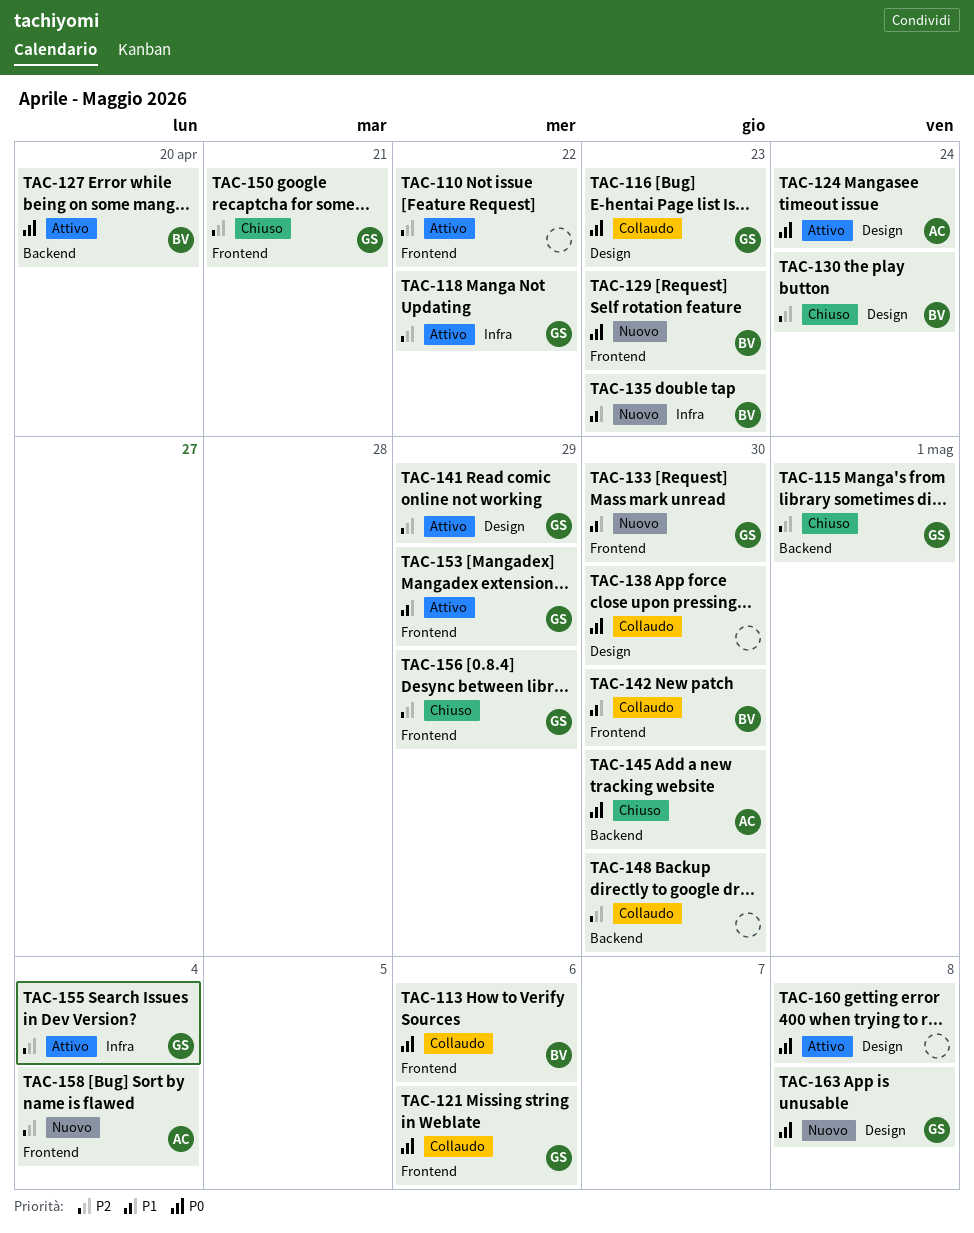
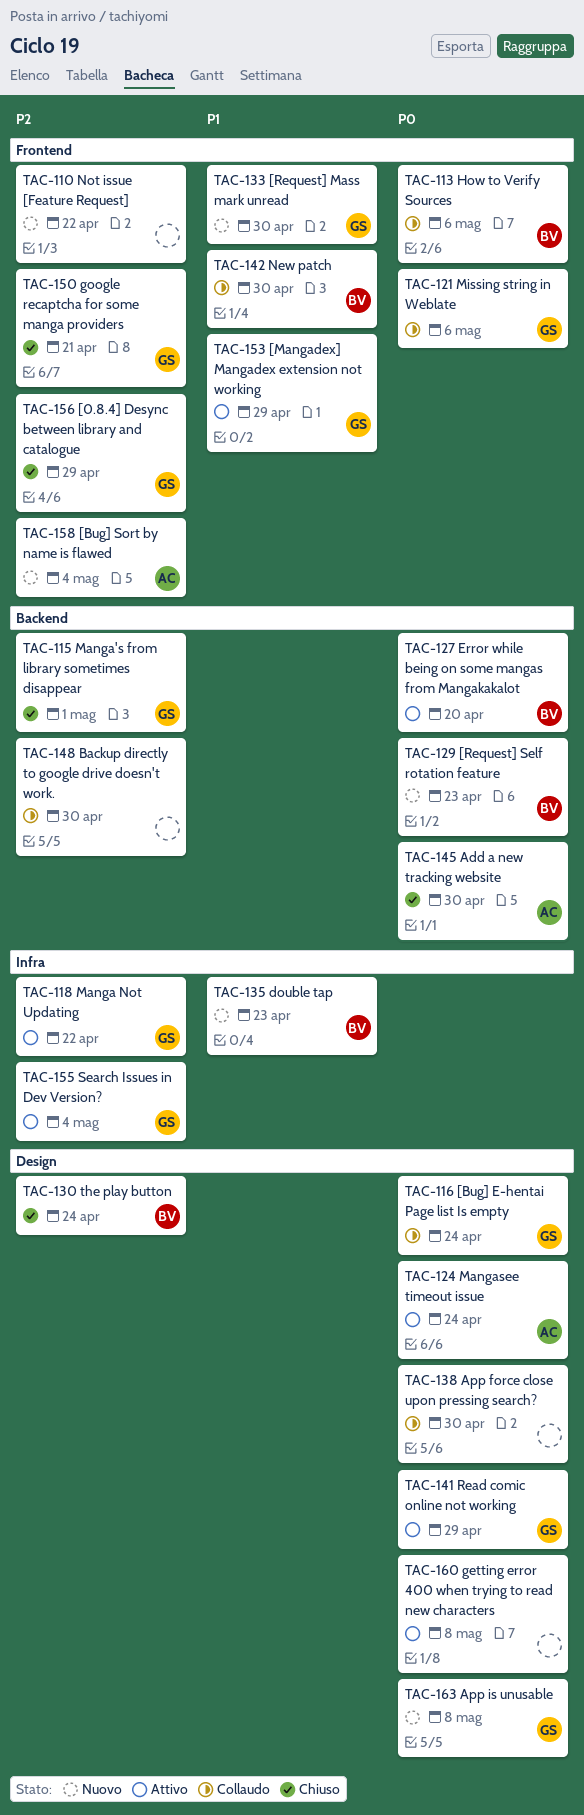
TAC-110, status: Attivo -> Nuovo
TAC-116, due: Apr 23 -> Apr 24
TAC-129, label: Frontend -> Backend
TAC-141, priority: P2 -> P0

